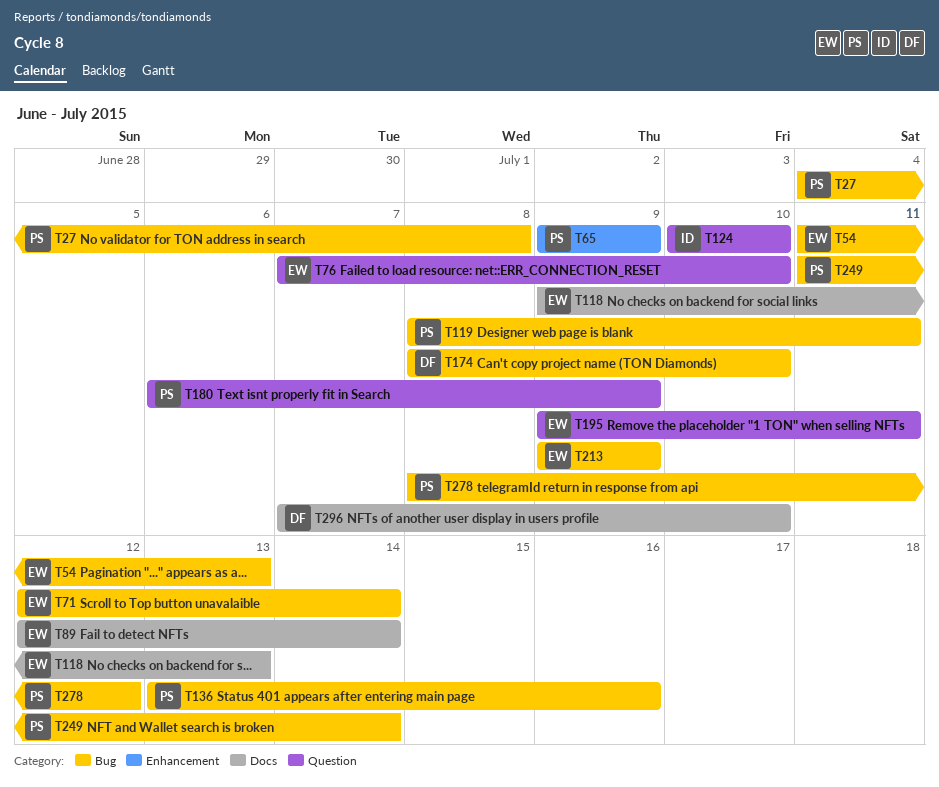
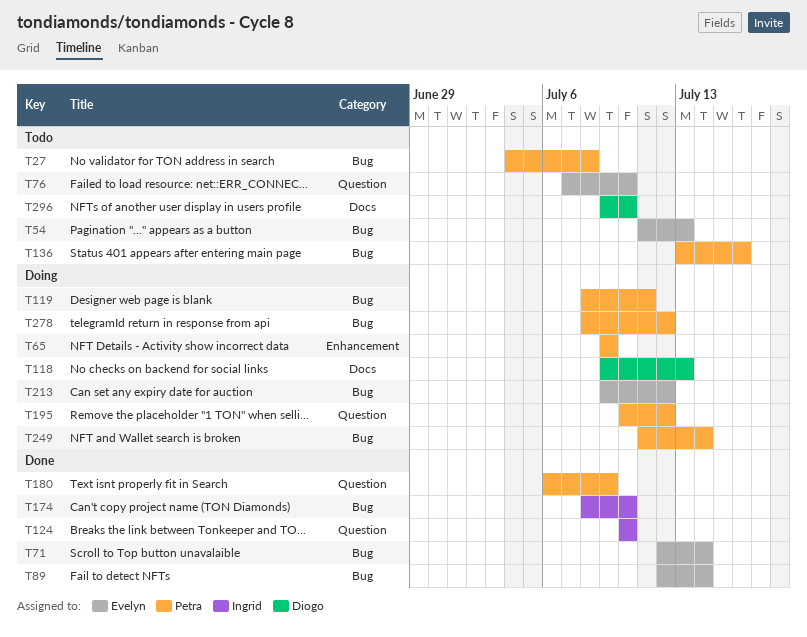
T89, label: Docs -> Bug
T118, owner: Evelyn -> Diogo
T174, owner: Diogo -> Ingrid
T195, owner: Evelyn -> Petra
T195, start: Jul 9 -> Jul 10
T195, due: Jul 11 -> Jul 12
T213, due: Jul 9 -> Jul 12
T296, start: Jul 7 -> Jul 9

